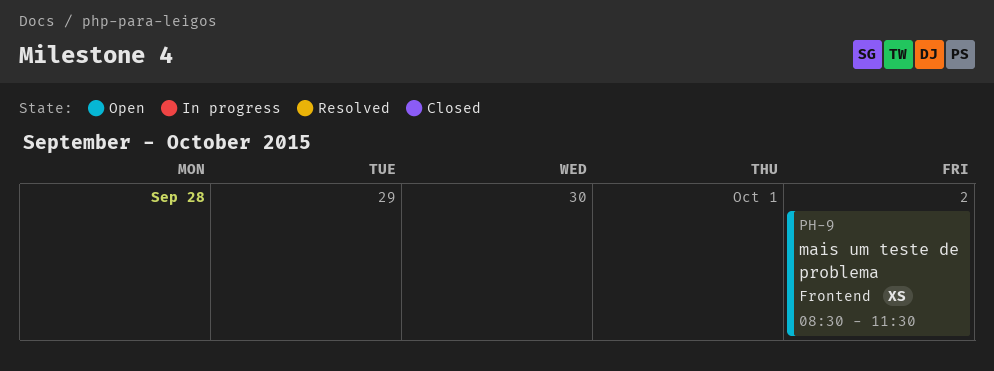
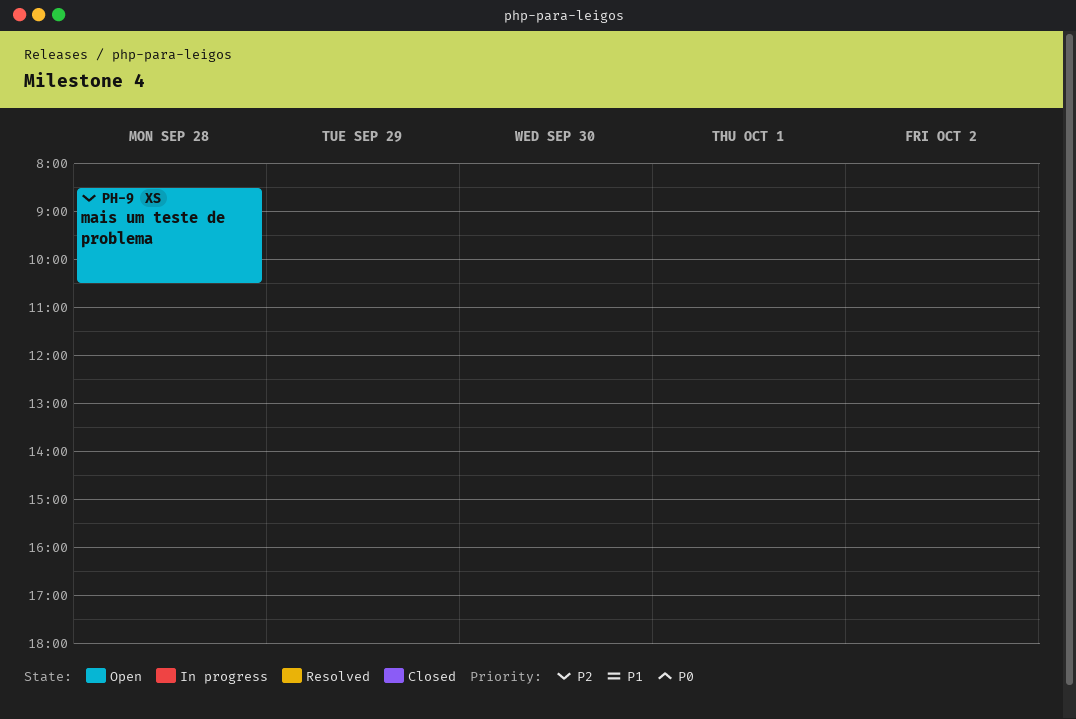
PH-9, day: Oct 2 -> Sep 28
PH-9, ends: 11:30 -> 10:30

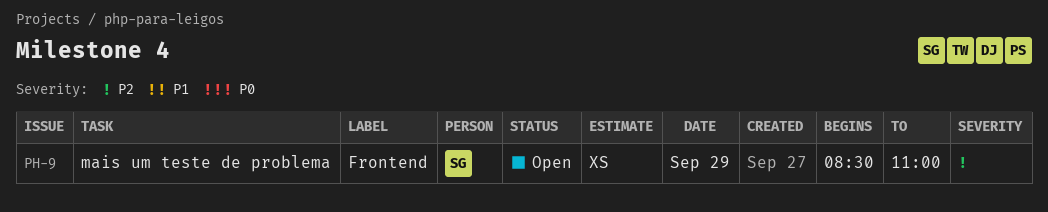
PH-9, day: Sep 28 -> Sep 29
PH-9, ends: 10:30 -> 11:00

